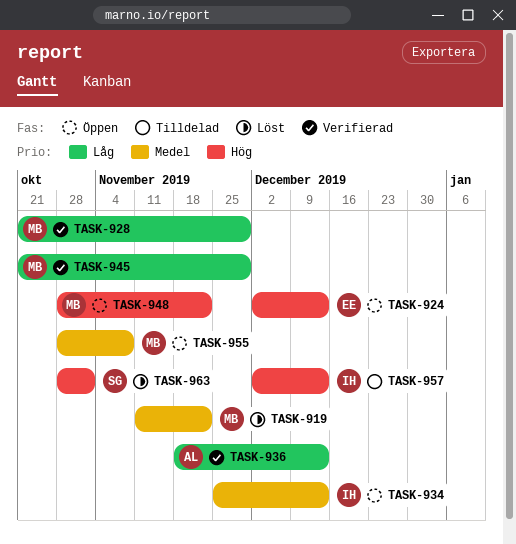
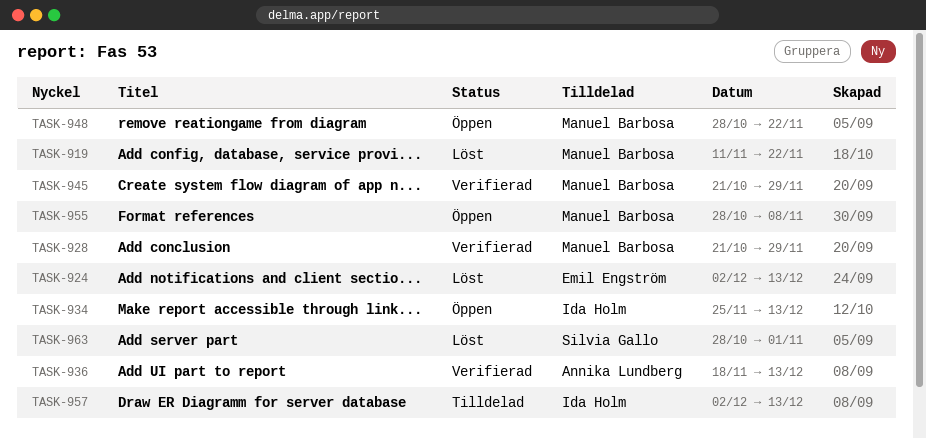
TASK-924, status: Öppen -> Löst

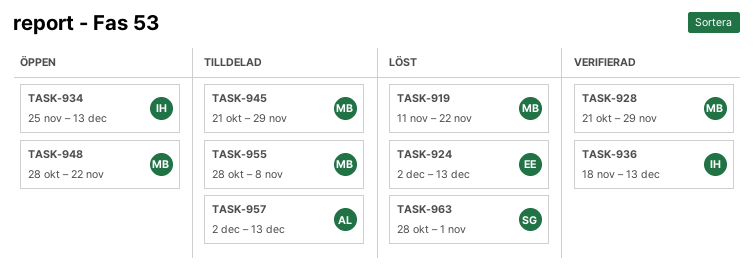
TASK-936, owner: Annika Lundberg -> Ida Holm
TASK-945, status: Verifierad -> Tilldelad
TASK-955, status: Öppen -> Tilldelad
TASK-957, owner: Ida Holm -> Annika Lundberg

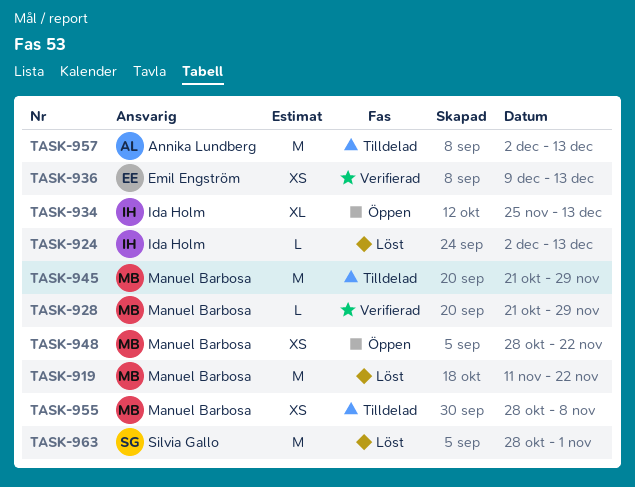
TASK-924, owner: Emil Engström -> Ida Holm
TASK-936, owner: Ida Holm -> Emil Engström
TASK-936, start: Nov 18 -> Dec 9

